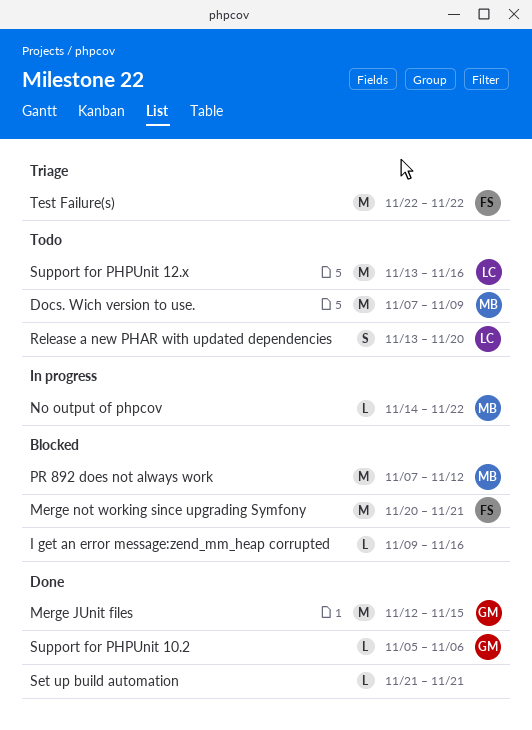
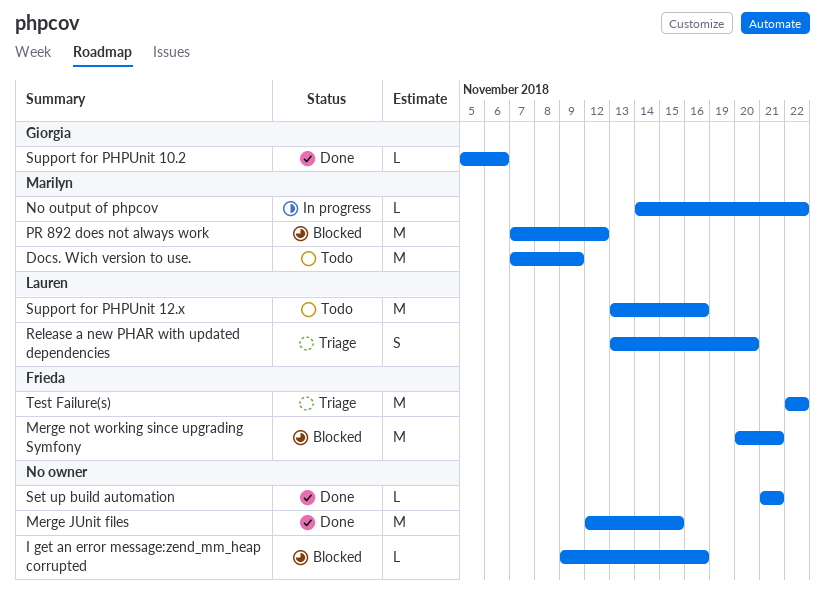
Merge JUnit files, owner: Giorgia -> none
Release a new PHAR with updated dependencies, status: Todo -> Triage

